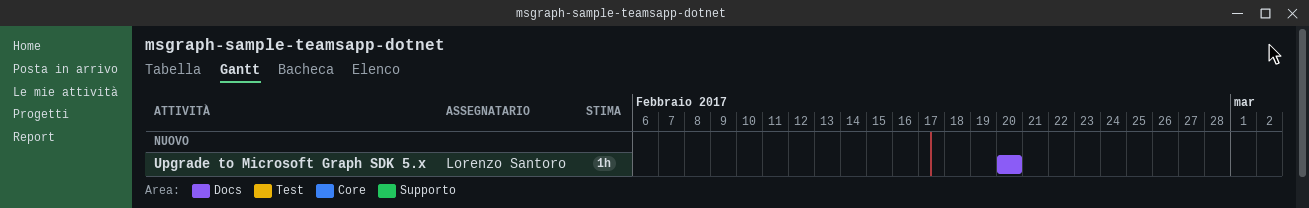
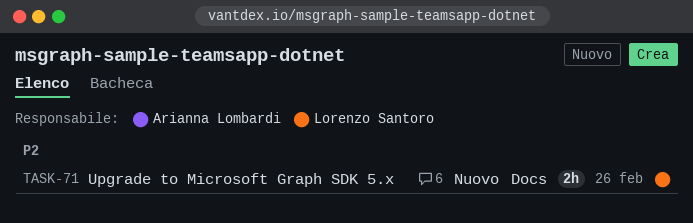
Upgrade to Microsoft Graph SDK 5.x, estimate: 1h -> 2h
Upgrade to Microsoft Graph SDK 5.x, due: Feb 20 -> Feb 26

